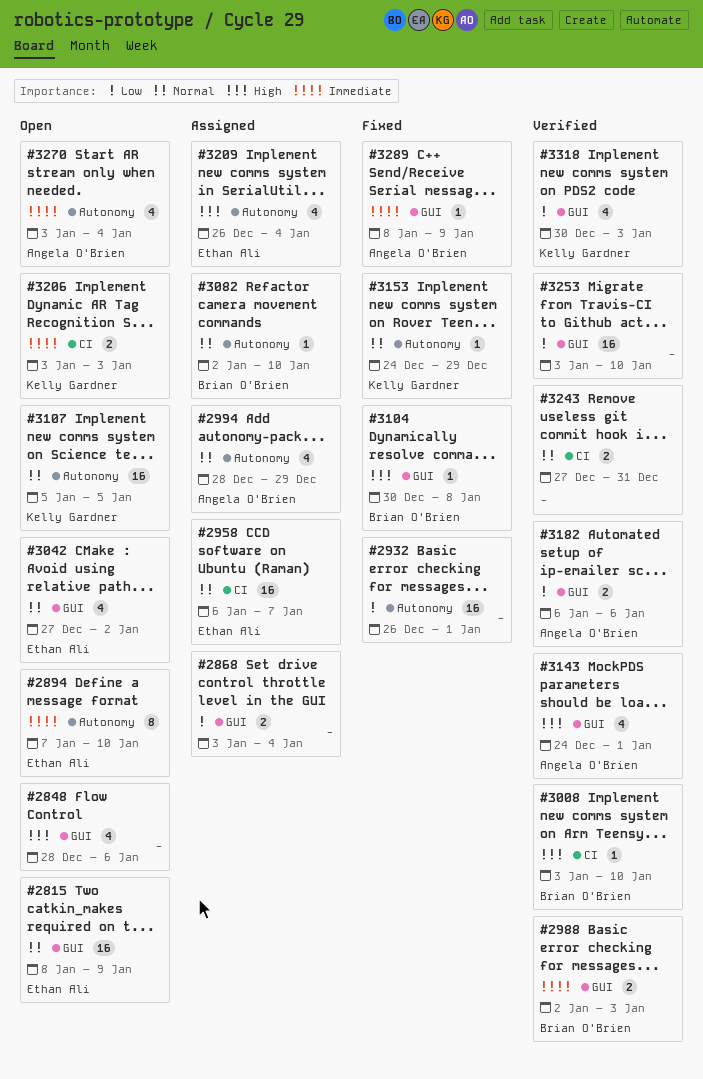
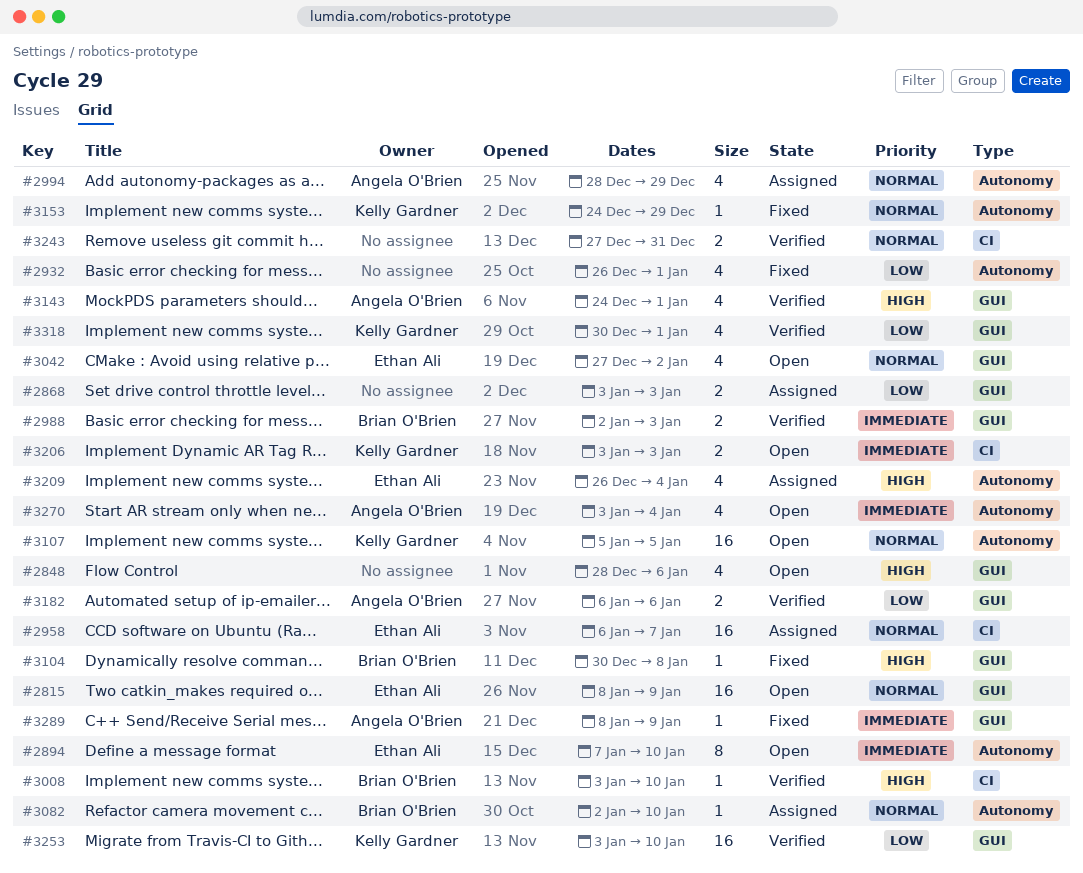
#2868, due: Jan 4 -> Jan 3
#2932, estimate: 16 -> 4
#3253, owner: none -> Kelly Gardner
#3318, due: Jan 3 -> Jan 1

